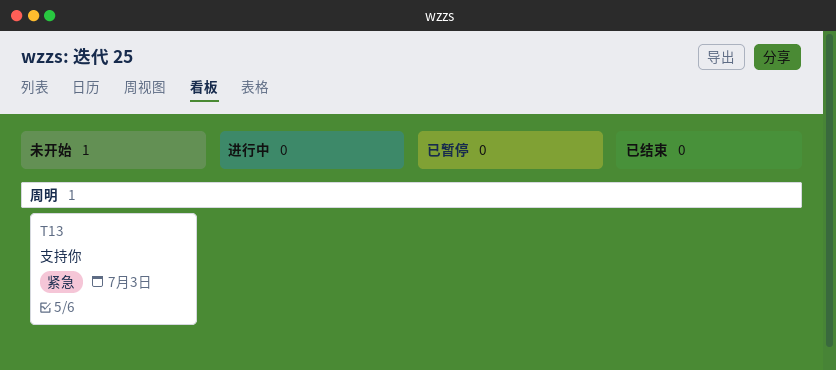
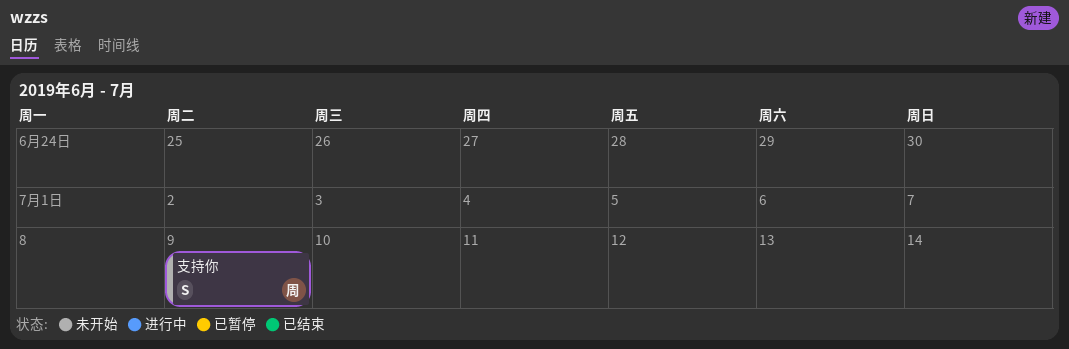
支持你, due: Jul 3 -> Jul 9

